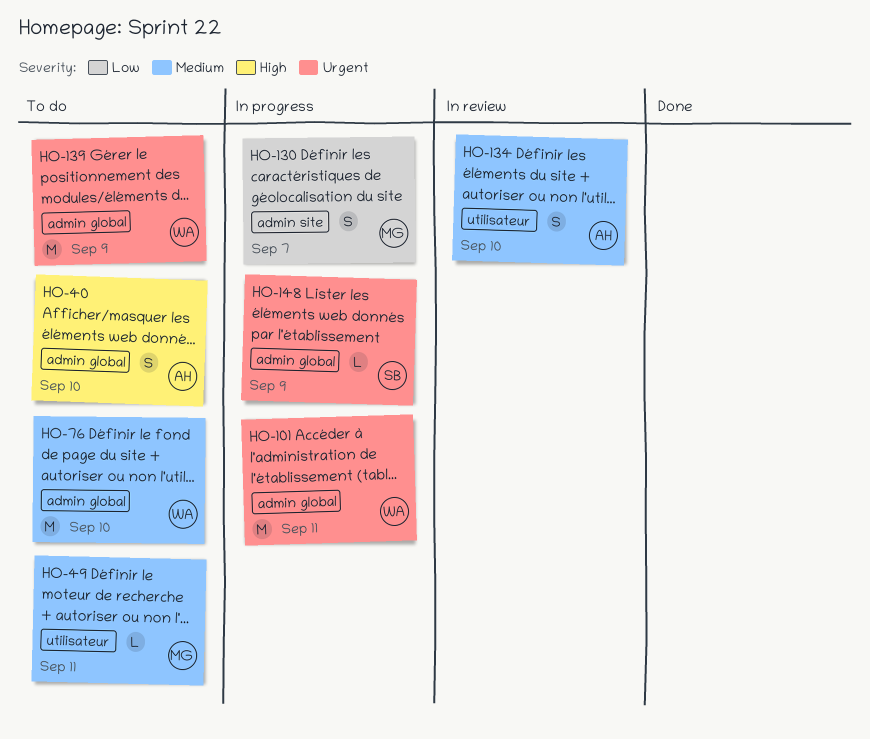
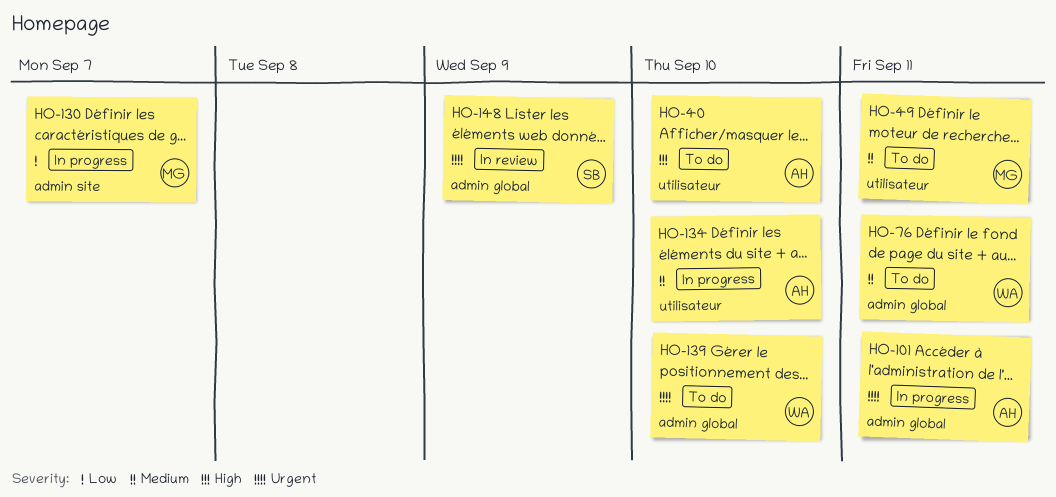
HO-40, label: admin global -> utilisateur
HO-76, due: Sep 10 -> Sep 11
HO-101, owner: WA -> AH
HO-134, status: In review -> In progress
HO-139, due: Sep 9 -> Sep 10
HO-148, status: In progress -> In review

